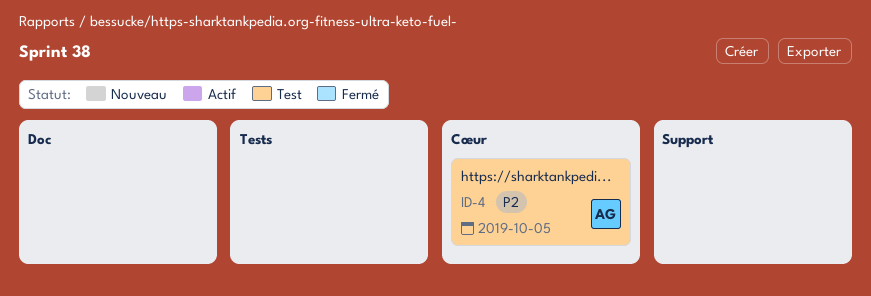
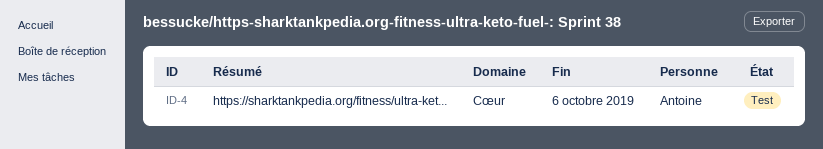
ID-4, due: Oct 5 -> Oct 6

